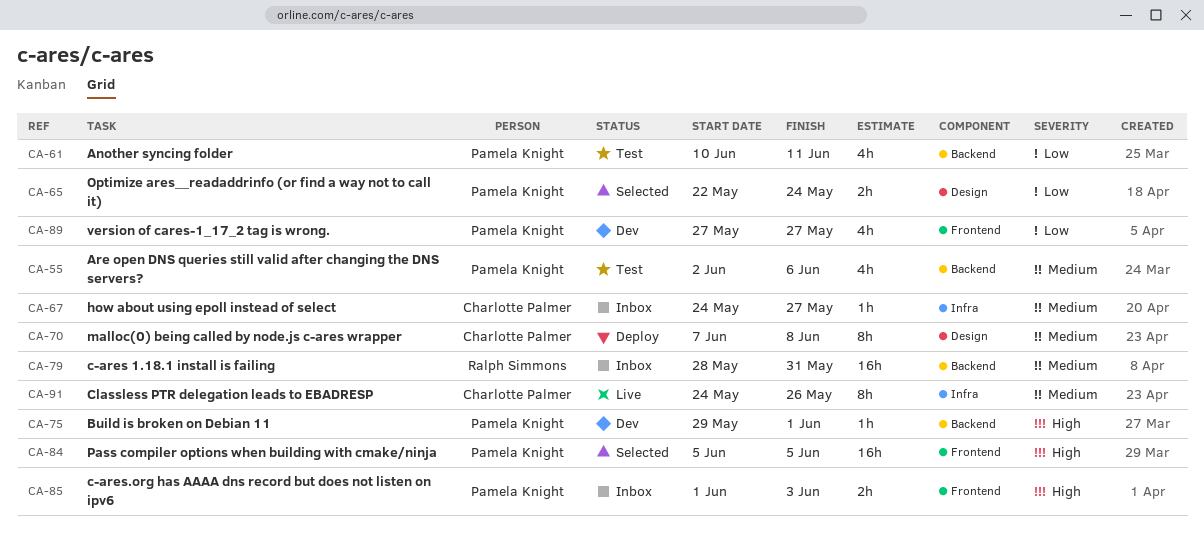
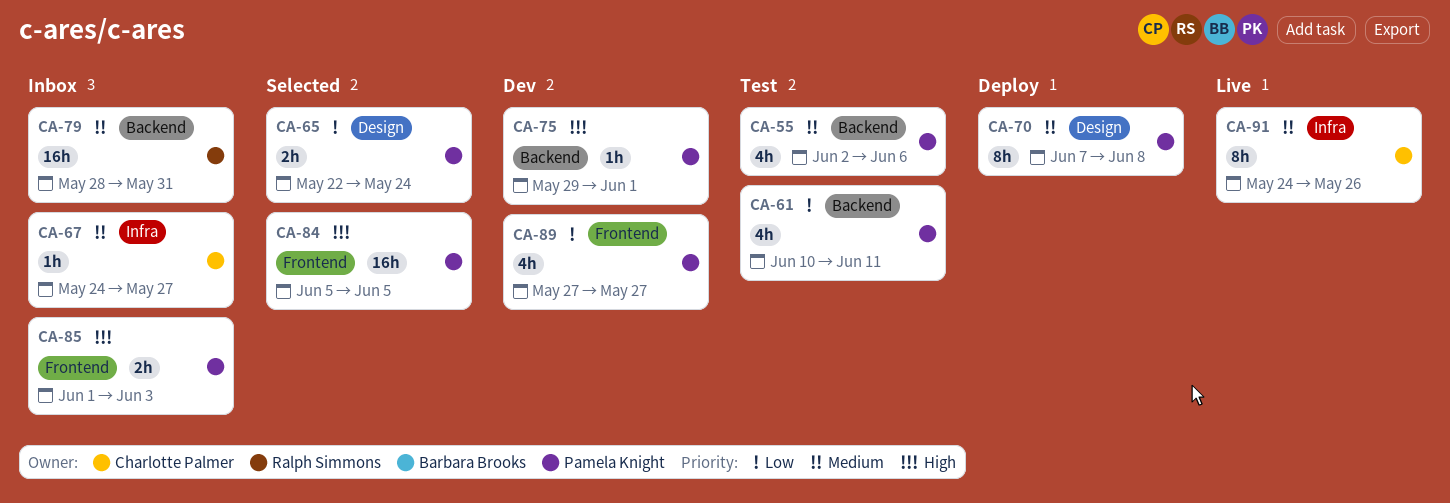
CA-70, owner: Charlotte Palmer -> Pamela Knight

